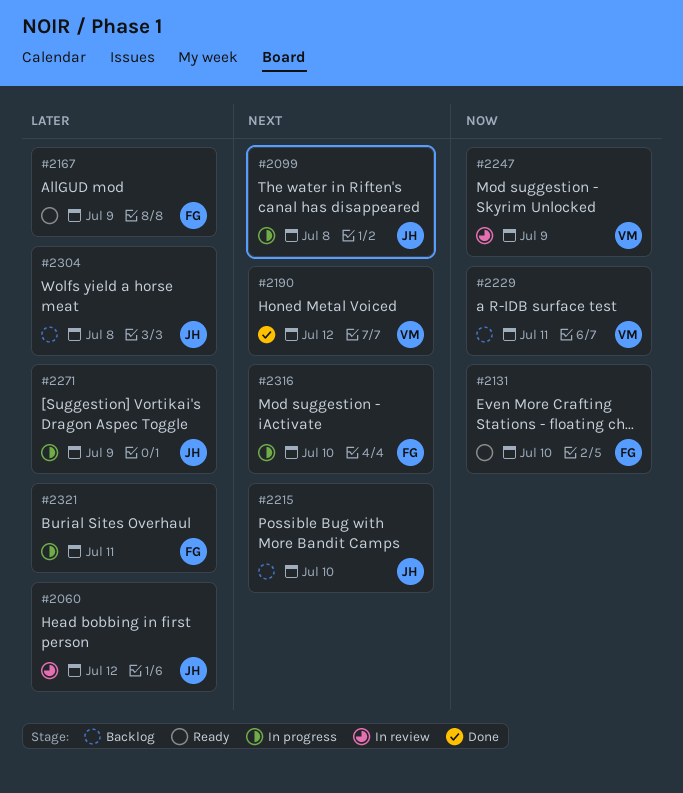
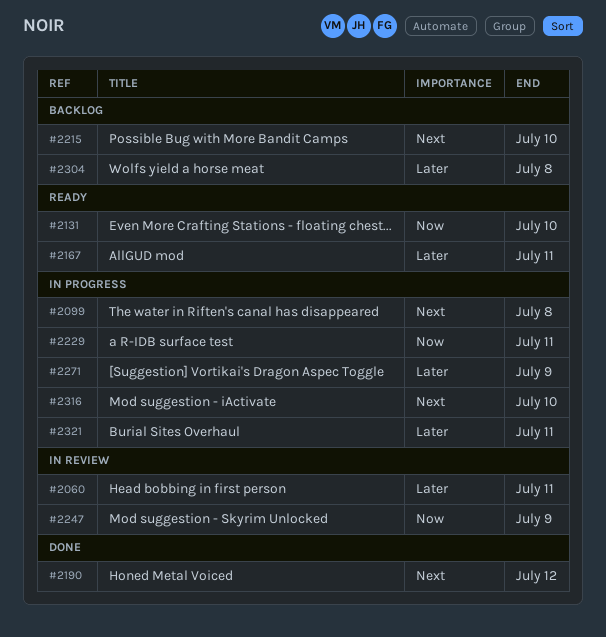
#2060, due: Jul 12 -> Jul 11
#2167, due: Jul 9 -> Jul 11
#2229, status: Backlog -> In progress

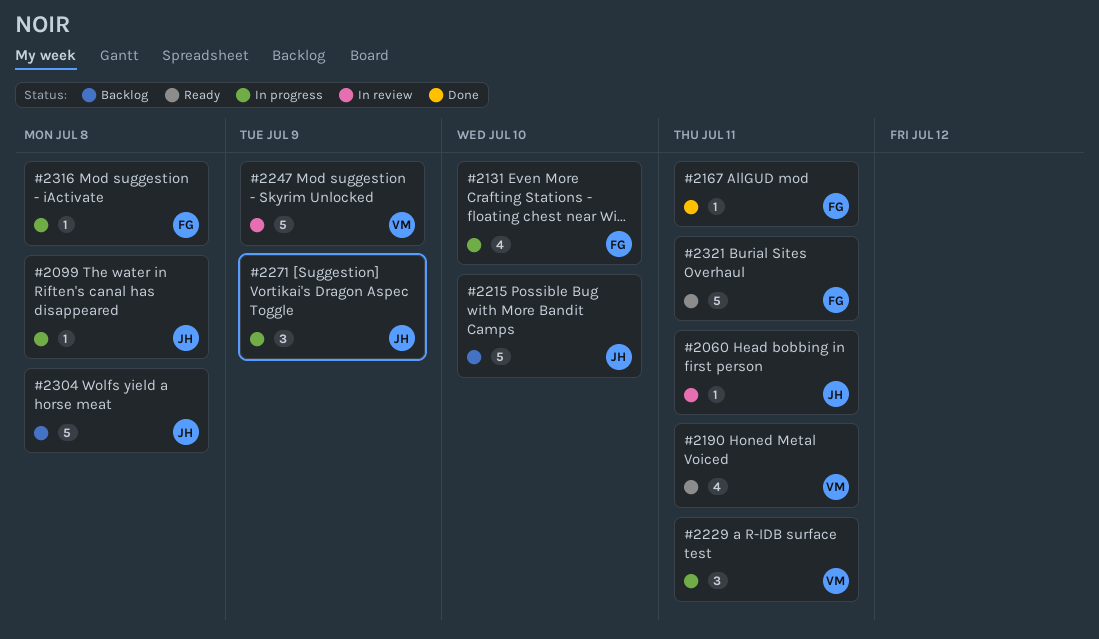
#2131, status: Ready -> In progress
#2167, status: Ready -> Done
#2190, status: Done -> Ready
#2190, due: Jul 12 -> Jul 11
#2316, due: Jul 10 -> Jul 8
#2321, status: In progress -> Ready

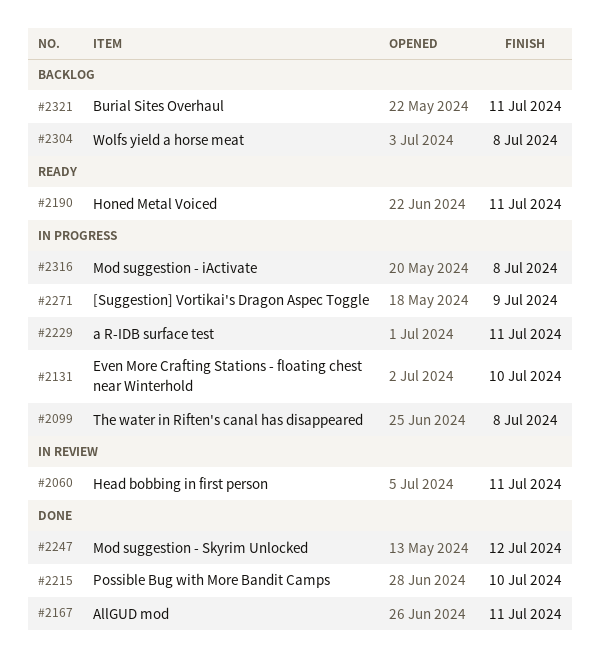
#2215, status: Backlog -> Done
#2247, status: In review -> Done
#2247, due: Jul 9 -> Jul 12
#2321, status: Ready -> Backlog

